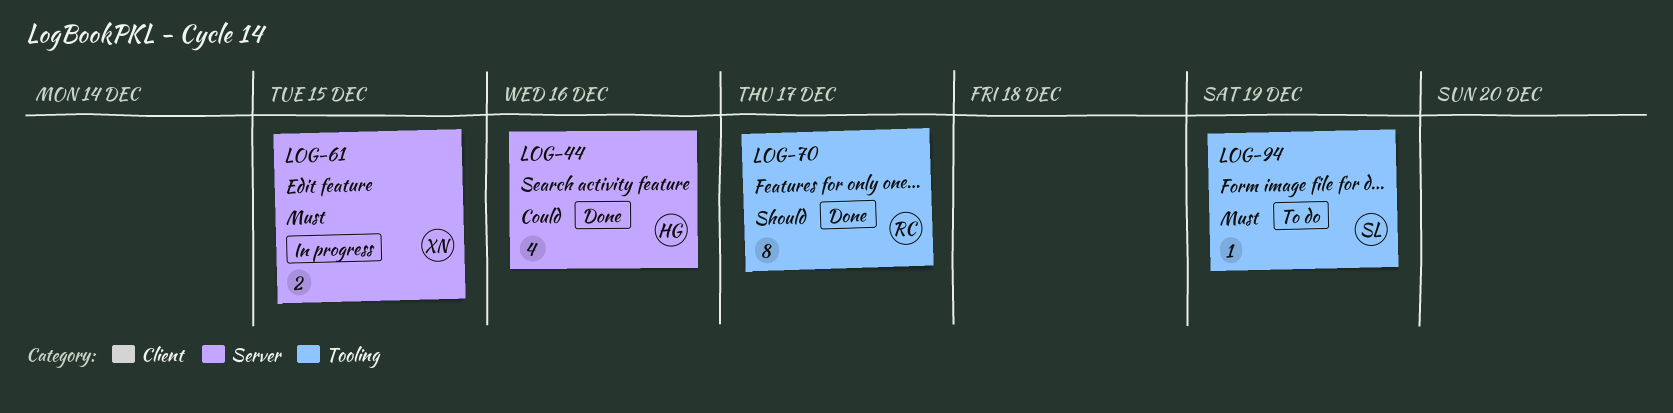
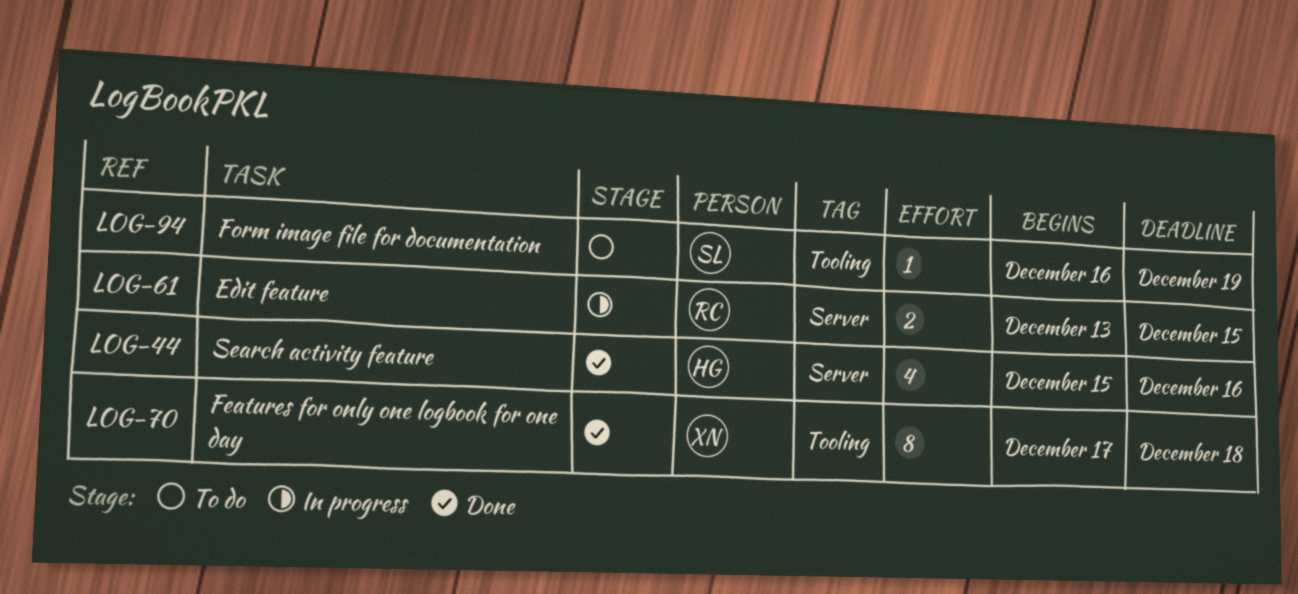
LOG-61, owner: XN -> RC
LOG-70, owner: RC -> XN
LOG-70, due: Dec 17 -> Dec 18

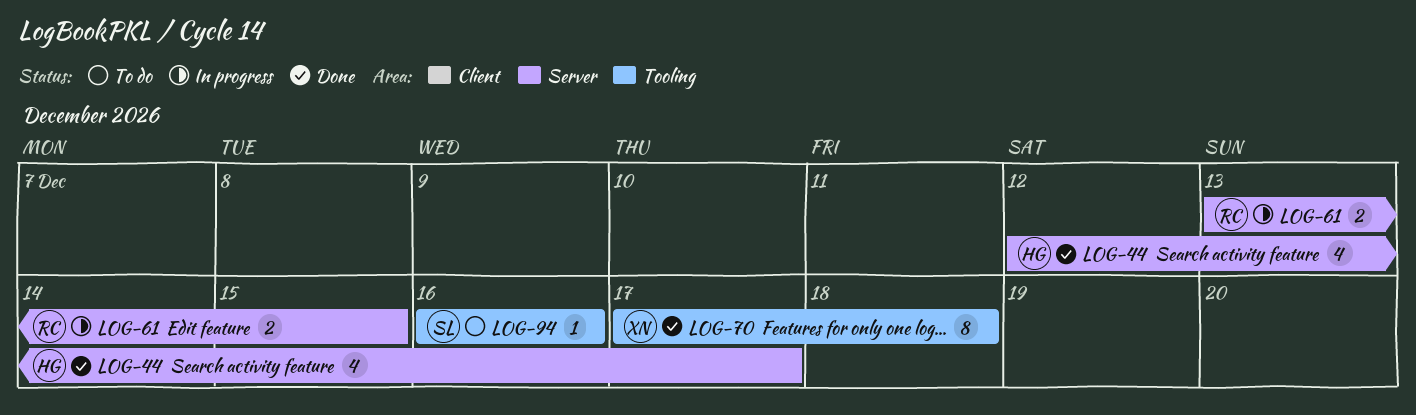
LOG-44, start: Dec 15 -> Dec 12
LOG-44, due: Dec 16 -> Dec 17
LOG-94, due: Dec 19 -> Dec 16

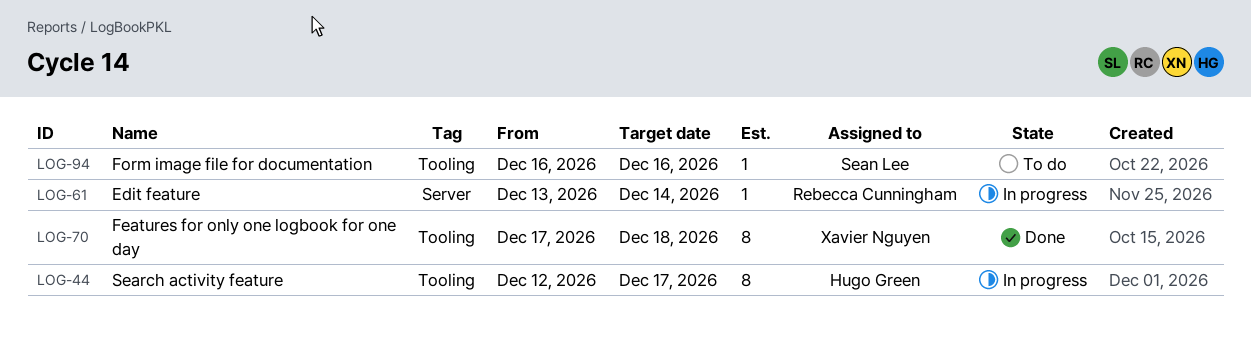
LOG-44, status: Done -> In progress
LOG-44, label: Server -> Tooling
LOG-44, estimate: 4 -> 8
LOG-61, estimate: 2 -> 1
LOG-61, due: Dec 15 -> Dec 14

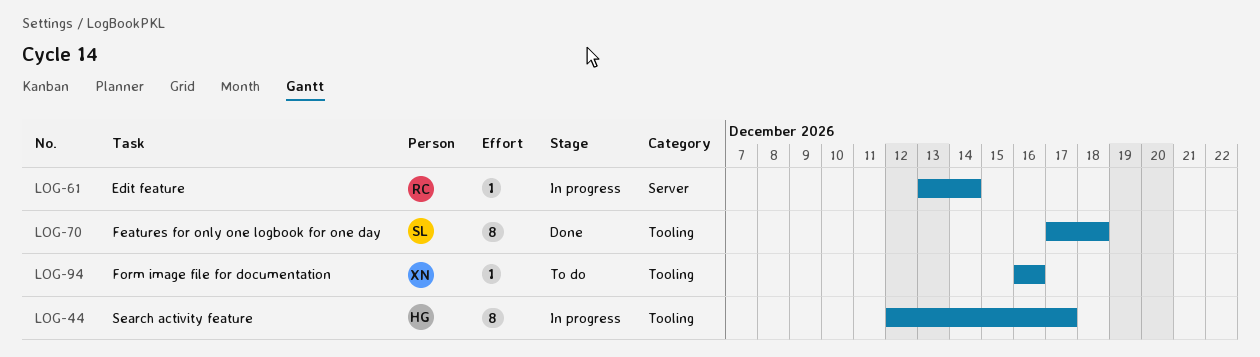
LOG-70, owner: Xavier Nguyen -> Sean Lee
LOG-94, owner: Sean Lee -> Xavier Nguyen

